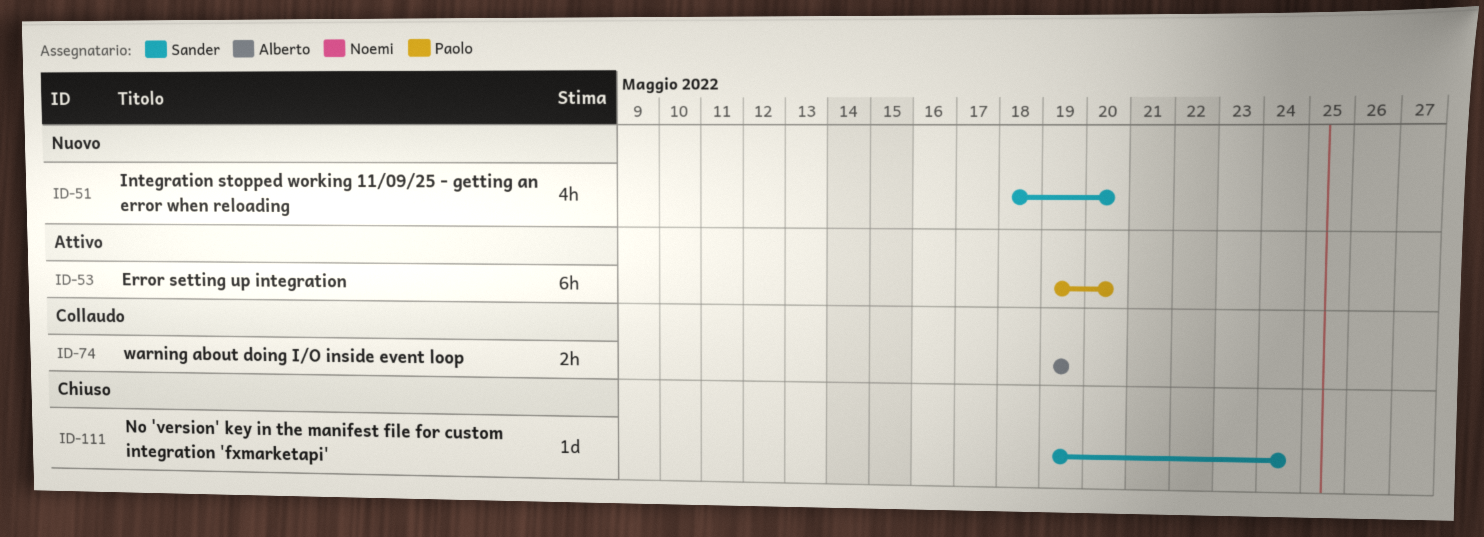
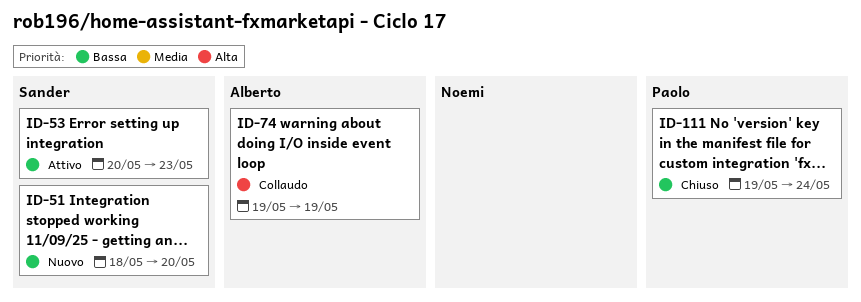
ID-53, owner: Paolo -> Sander
ID-53, start: May 19 -> May 20
ID-53, due: May 20 -> May 23
ID-111, owner: Sander -> Paolo

